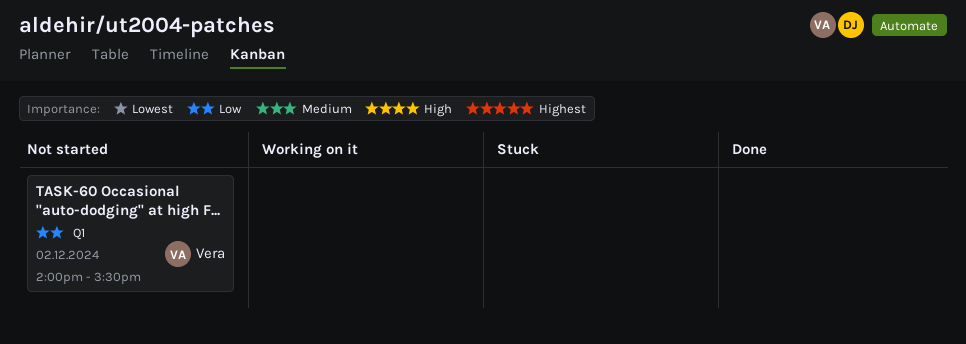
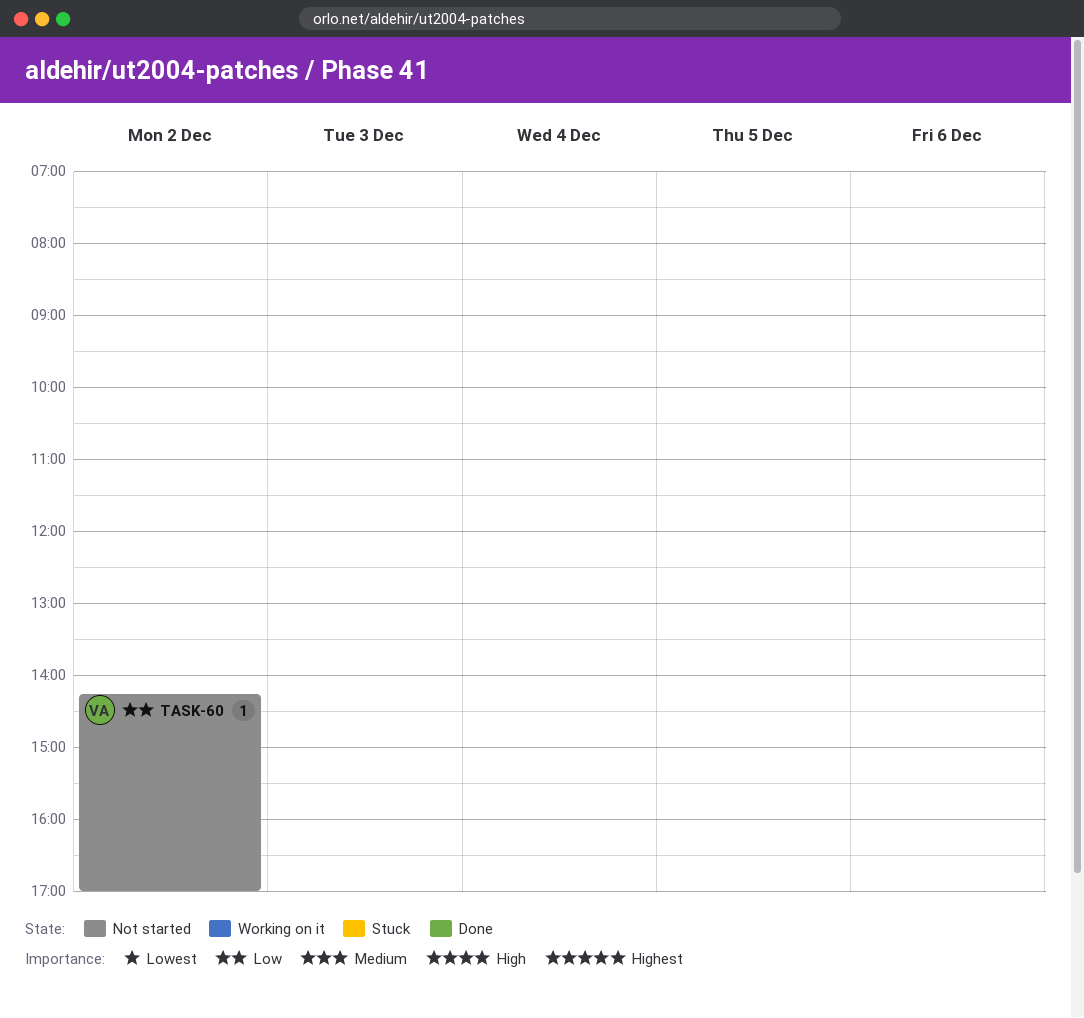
TASK-60, begins: 14:00 -> 14:15
TASK-60, ends: 15:30 -> 17:00

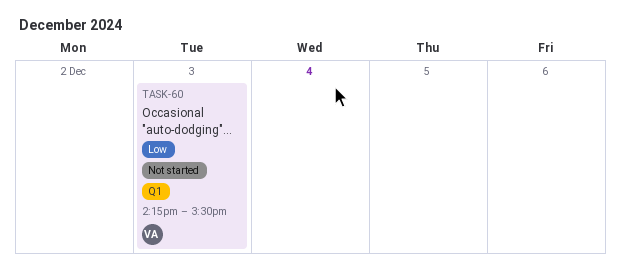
TASK-60, day: Dec 2 -> Dec 3
TASK-60, ends: 17:00 -> 15:30

